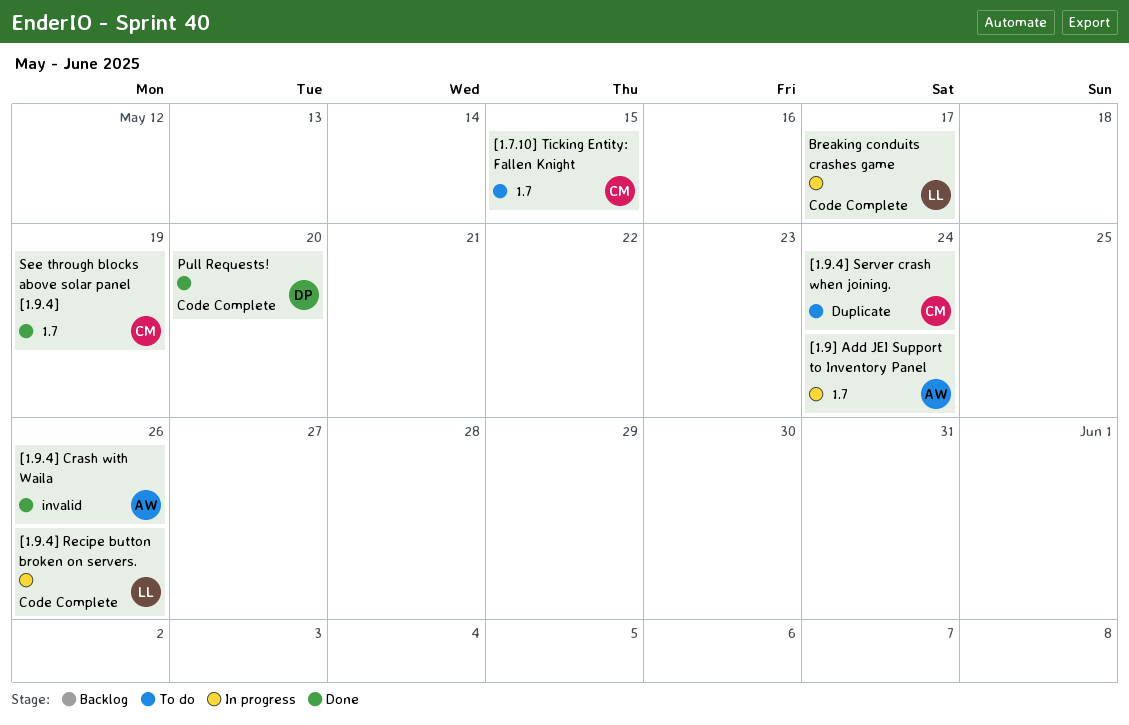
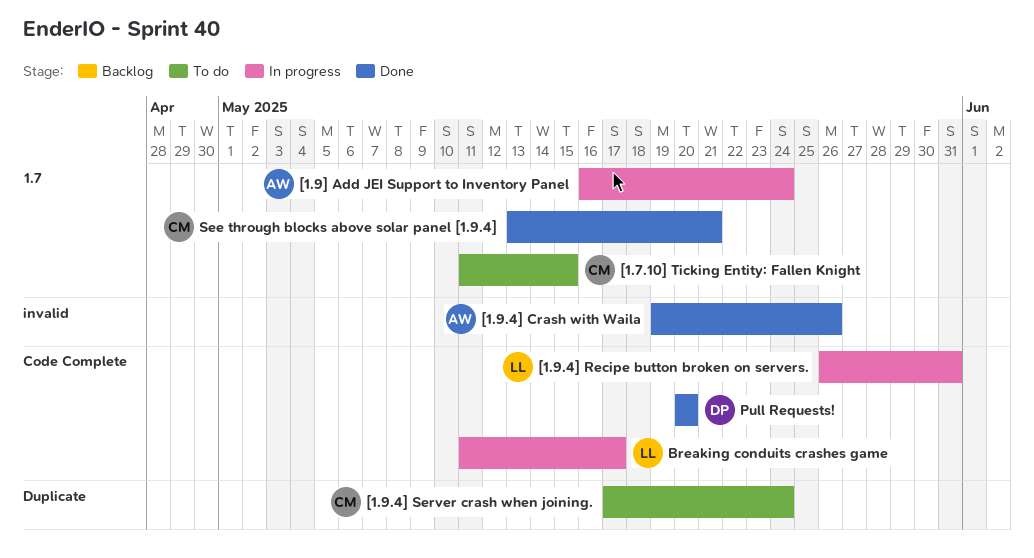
[1.9.4] Recipe button broken on servers., due: May 26 -> May 31
See through blocks above solar panel [1.9.4], due: May 19 -> May 21

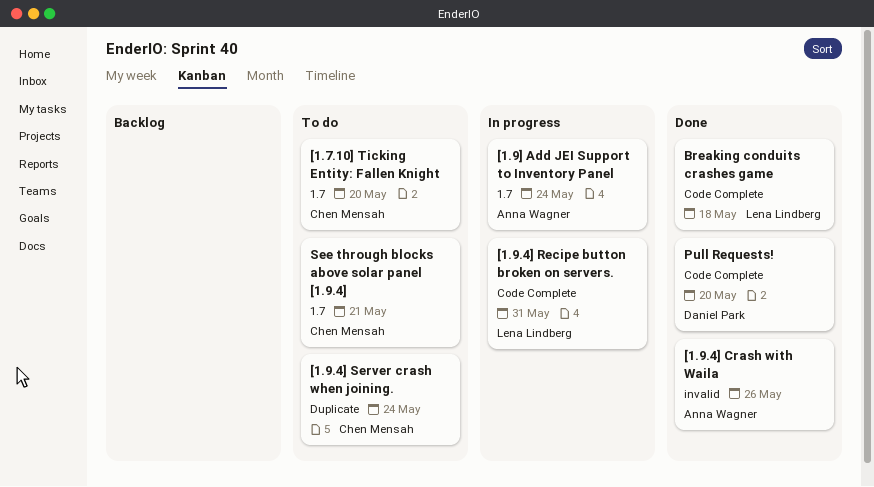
[1.7.10] Ticking Entity: Fallen Knight, due: May 15 -> May 20
Breaking conduits crashes game, status: In progress -> Done
Breaking conduits crashes game, due: May 17 -> May 18
See through blocks above solar panel [1.9.4], status: Done -> To do

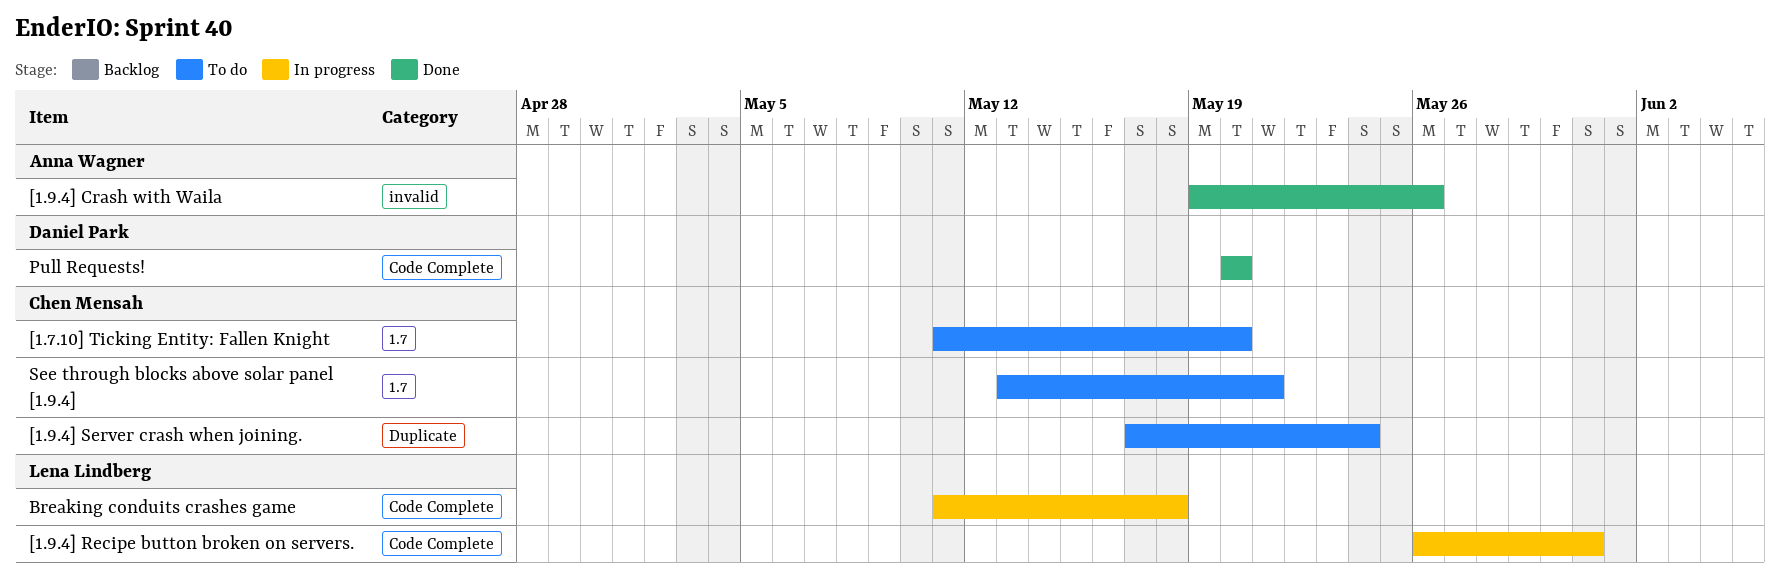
[1.9] Add JEI Support to Inventory Panel: present -> none
Breaking conduits crashes game, status: Done -> In progress

